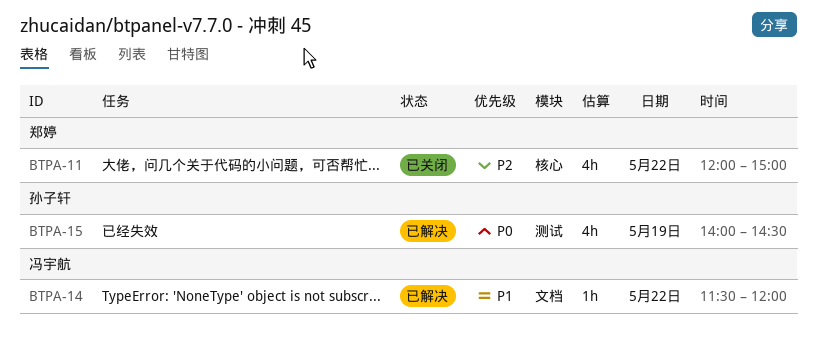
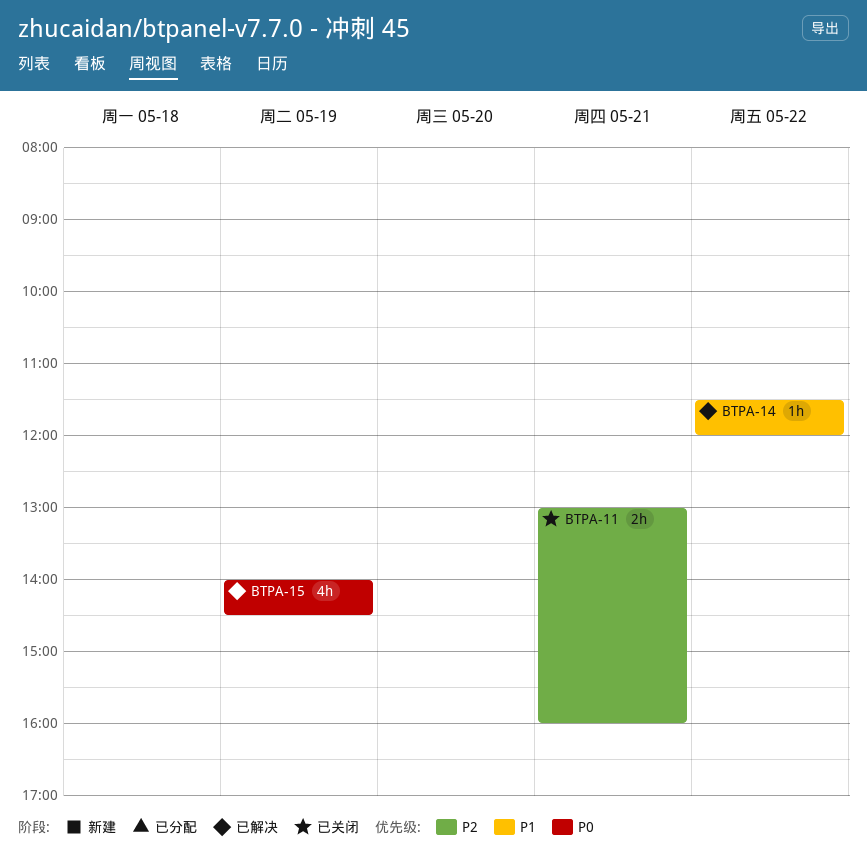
BTPA-11, estimate: 4h -> 2h
BTPA-11, day: May 22 -> May 21
BTPA-11, begins: 12:00 -> 13:00
BTPA-11, ends: 15:00 -> 16:00

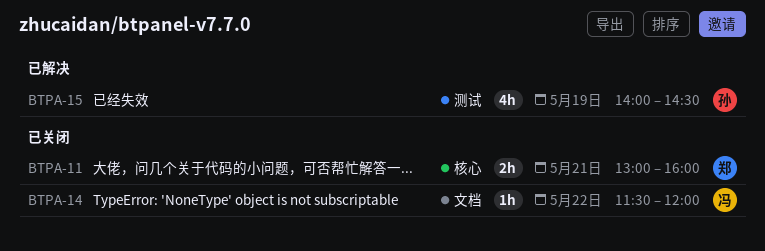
BTPA-14, status: 已解决 -> 已关闭

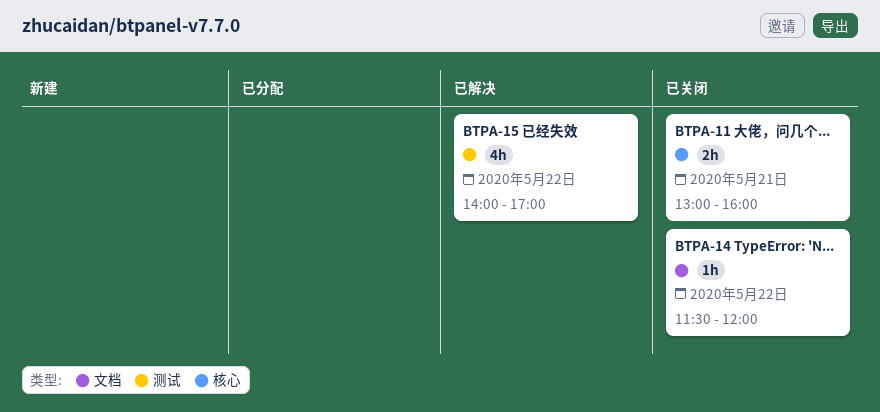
BTPA-15, day: May 19 -> May 22
BTPA-15, ends: 14:30 -> 17:00

